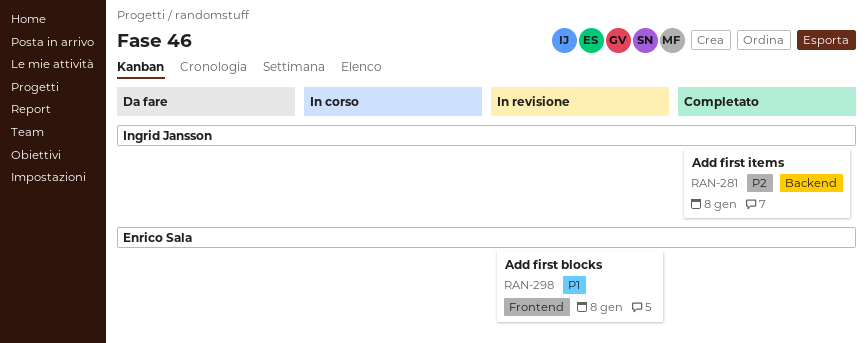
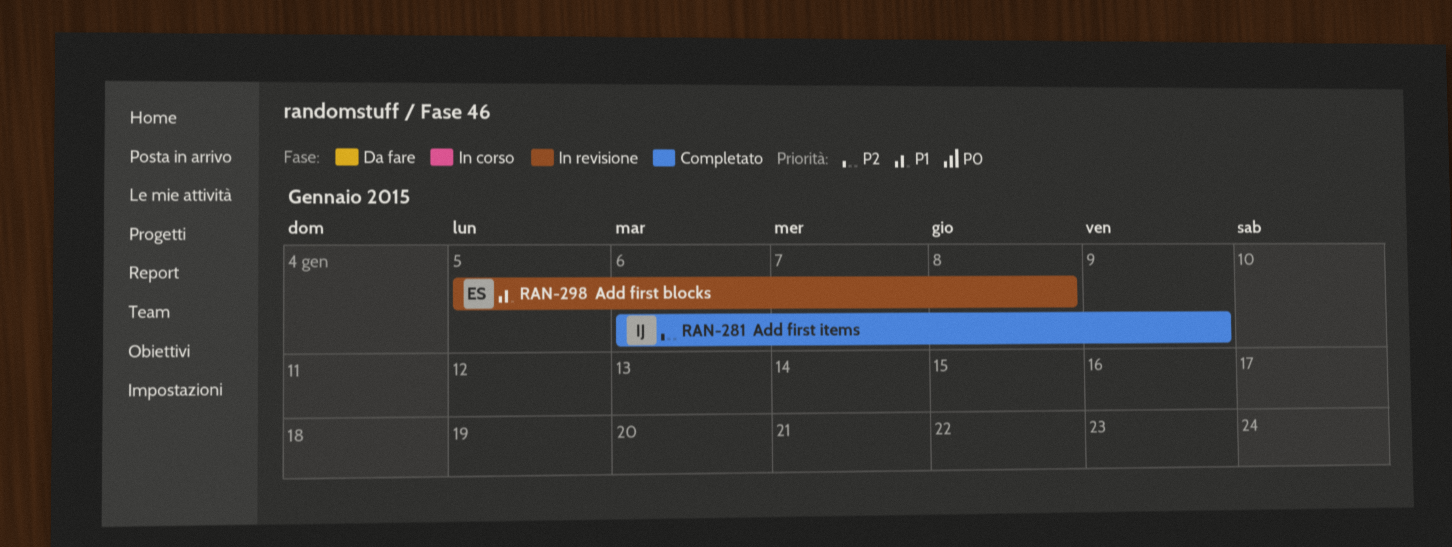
RAN-281, due: Jan 8 -> Jan 9

